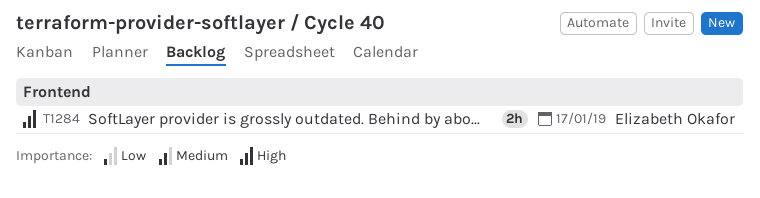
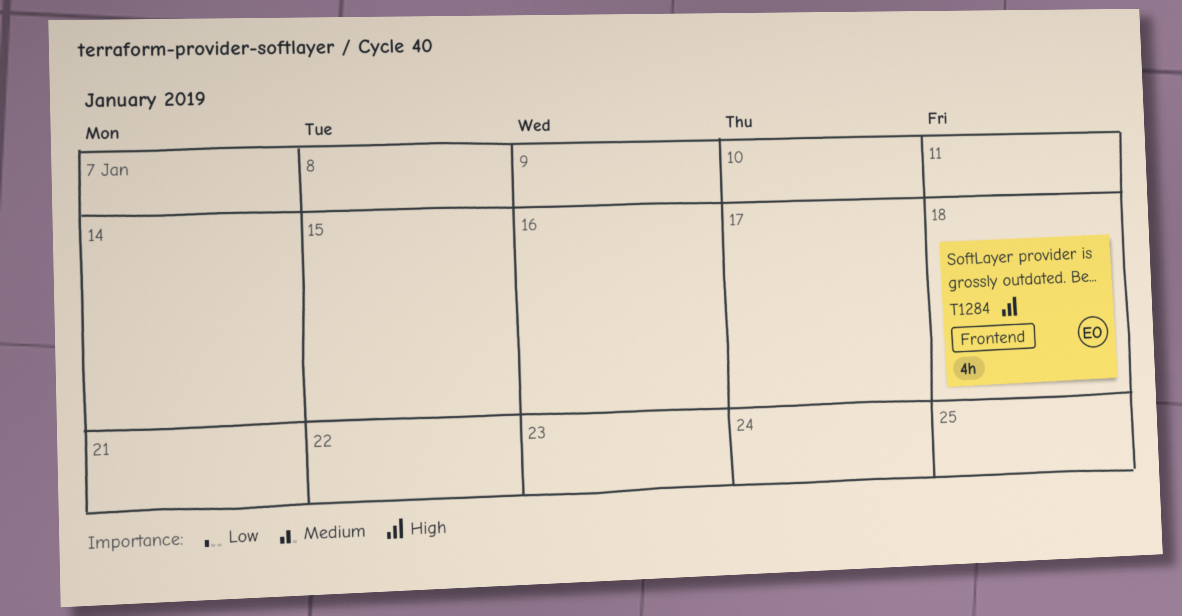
T1284, estimate: 2h -> 4h
T1284, due: Jan 17 -> Jan 18

